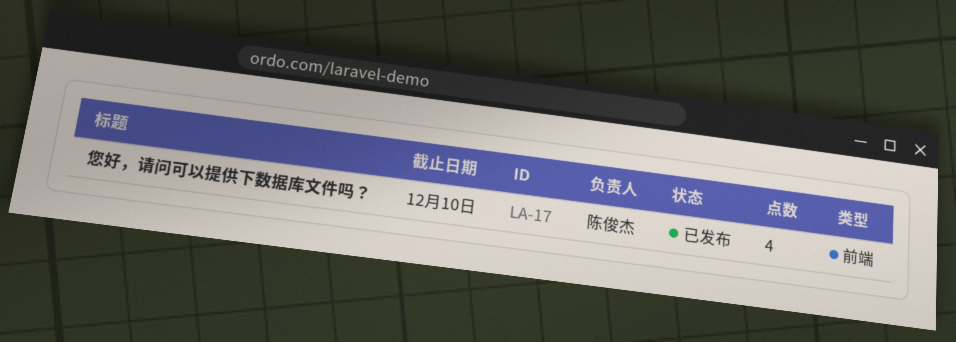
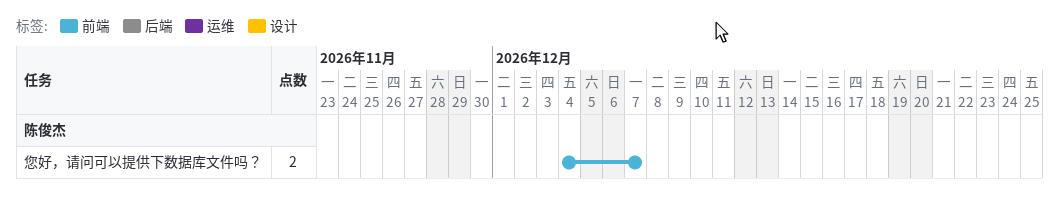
您好，请问可以提供下数据库文件吗？, estimate: 4 -> 2
您好，请问可以提供下数据库文件吗？, due: Dec 10 -> Dec 7

